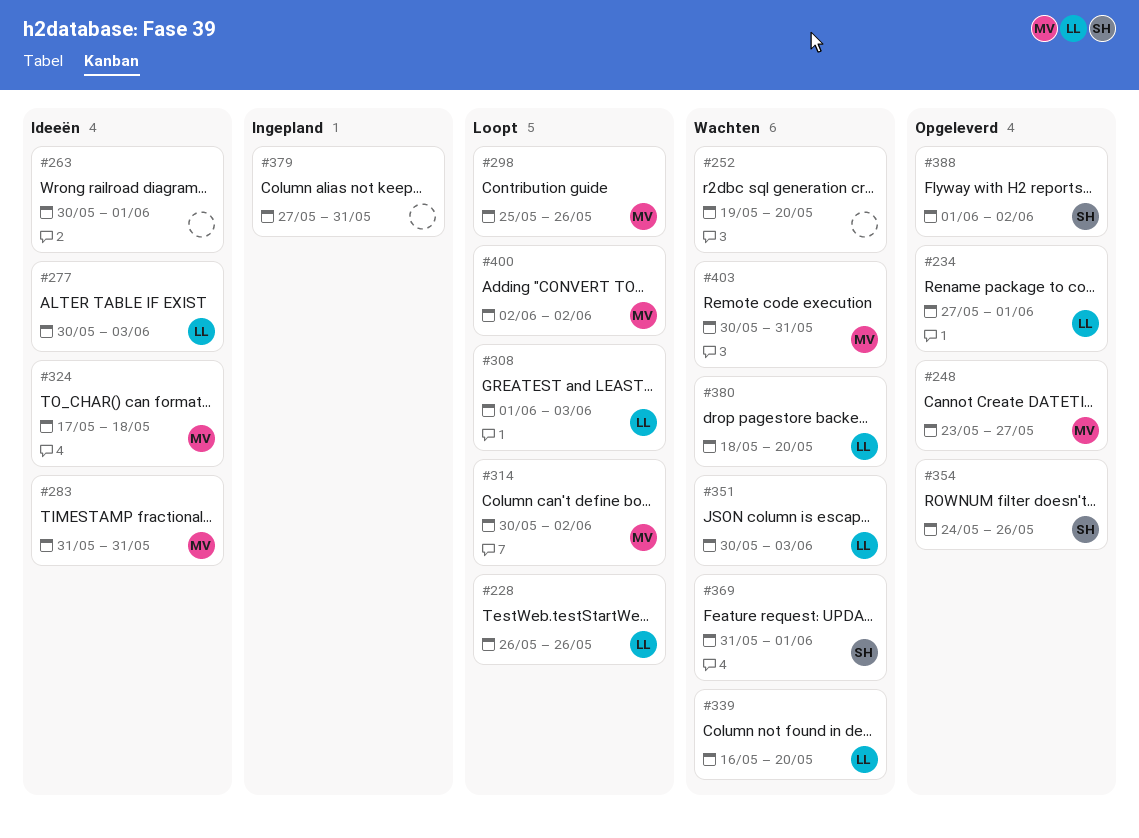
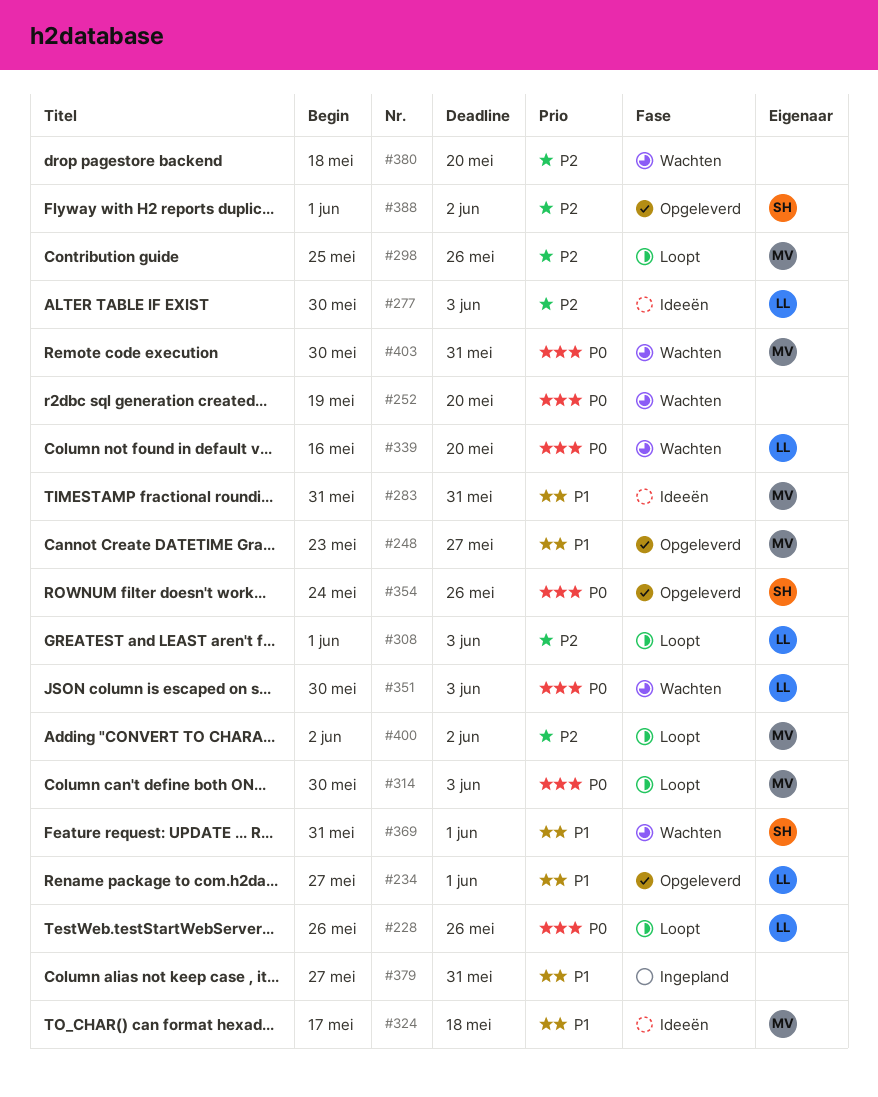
#263: present -> none
#314, due: Jun 2 -> Jun 3
#380, owner: LL -> none

